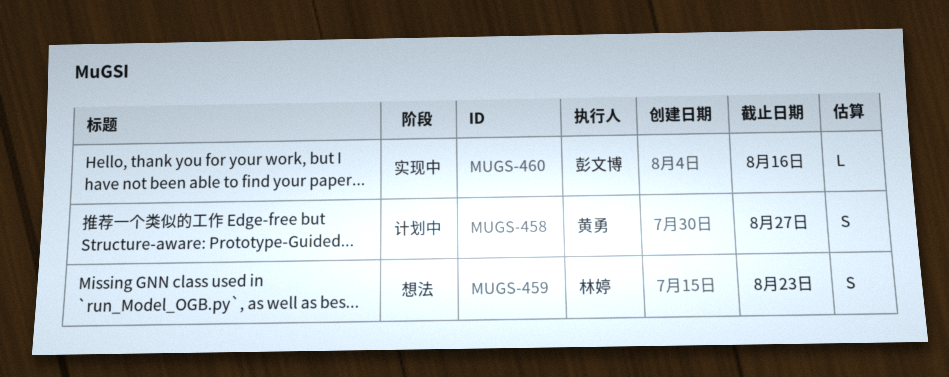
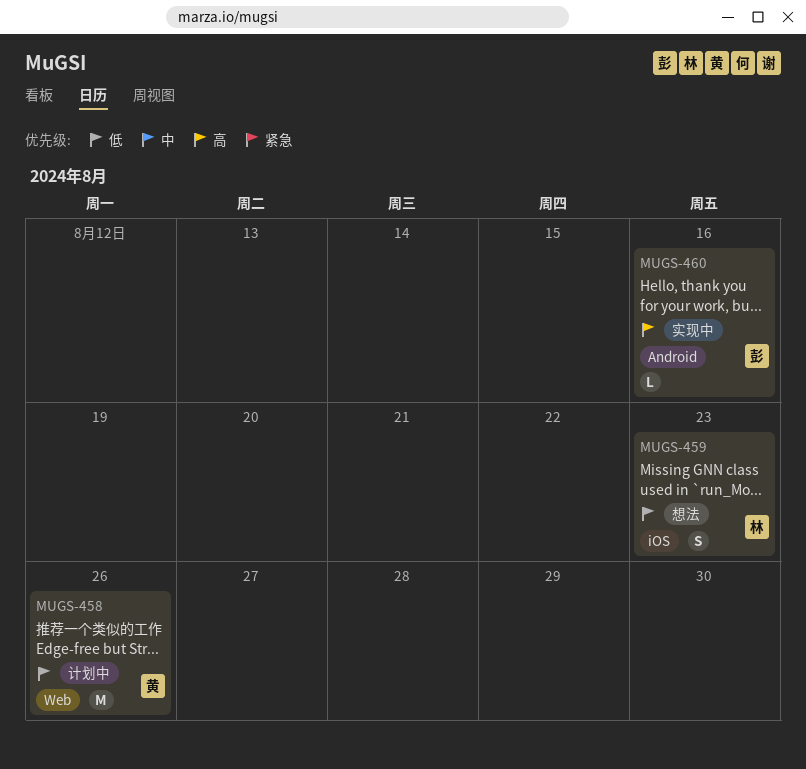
MUGS-458, estimate: S -> M
MUGS-458, due: Aug 27 -> Aug 26

